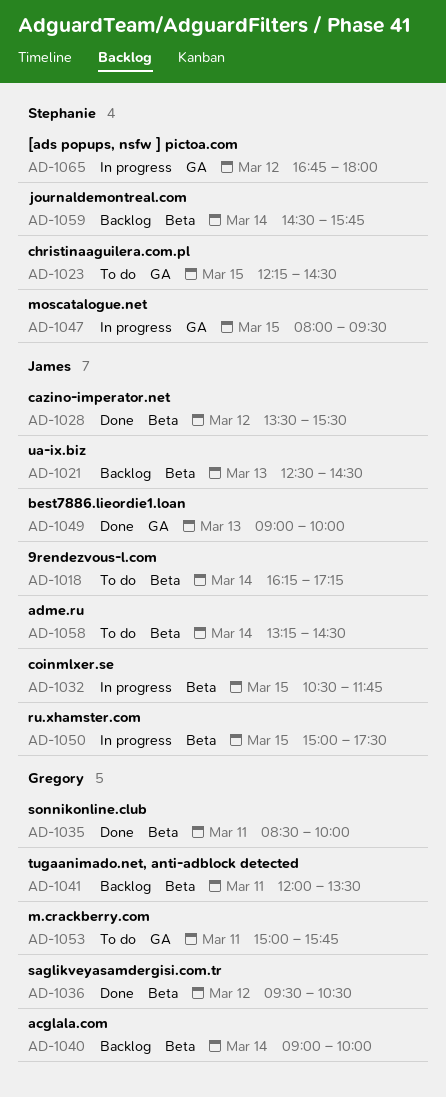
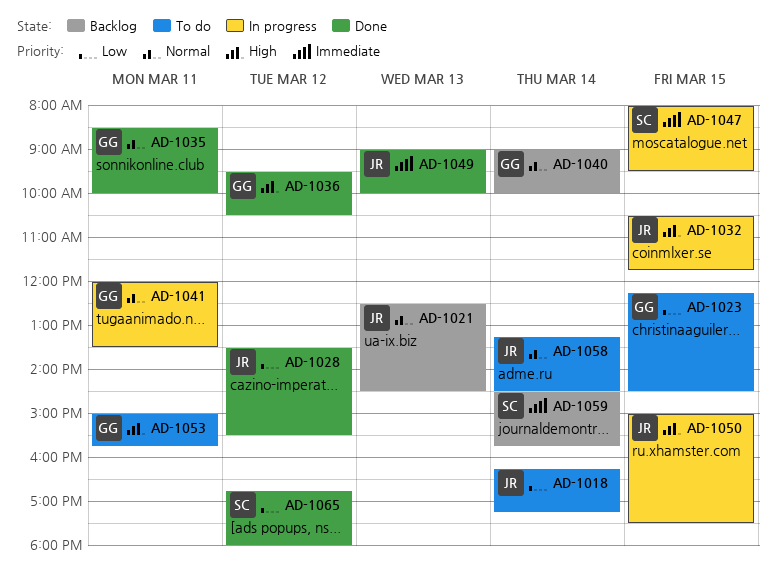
AD-1023, owner: Stephanie -> Gregory
AD-1041, status: Backlog -> In progress
AD-1065, status: In progress -> Done

